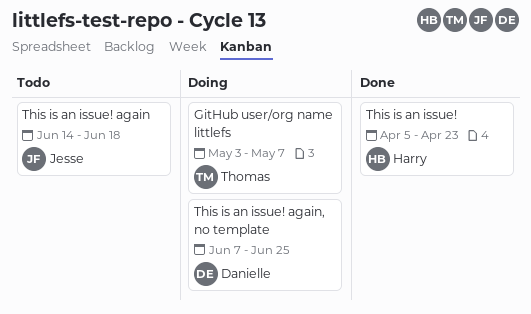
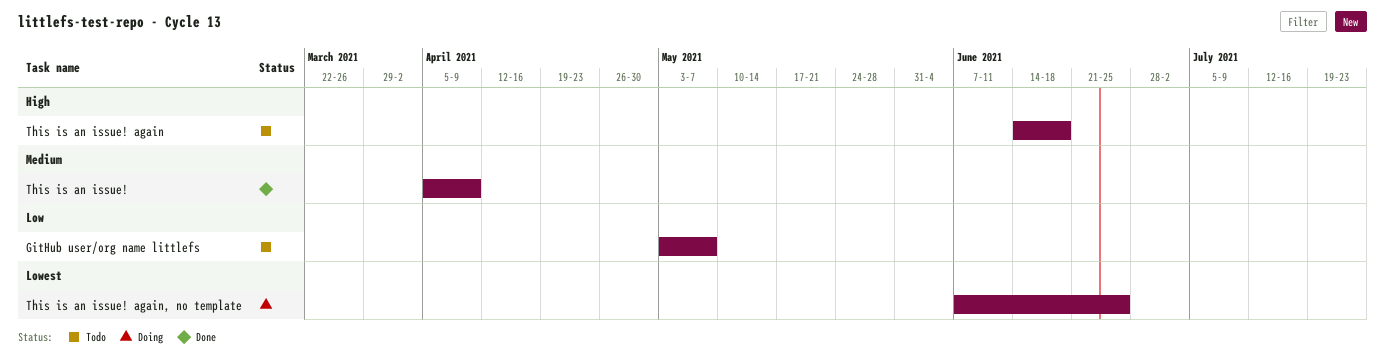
GitHub user/org name littlefs, status: Doing -> Todo
This is an issue!, due: Apr 23 -> Apr 9

